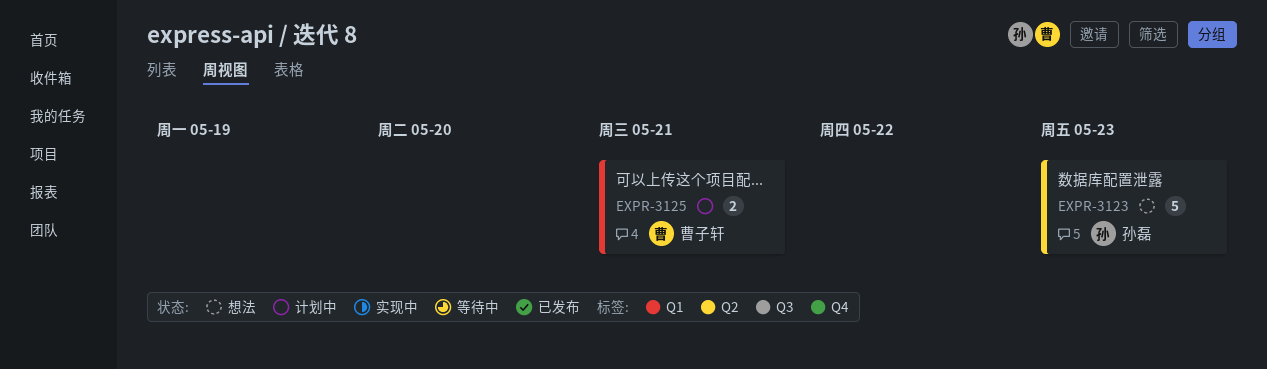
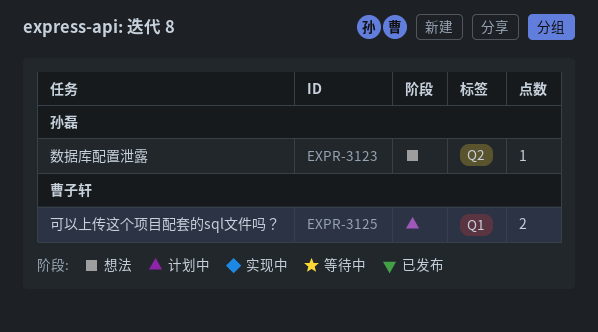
EXPR-3123, estimate: 5 -> 1

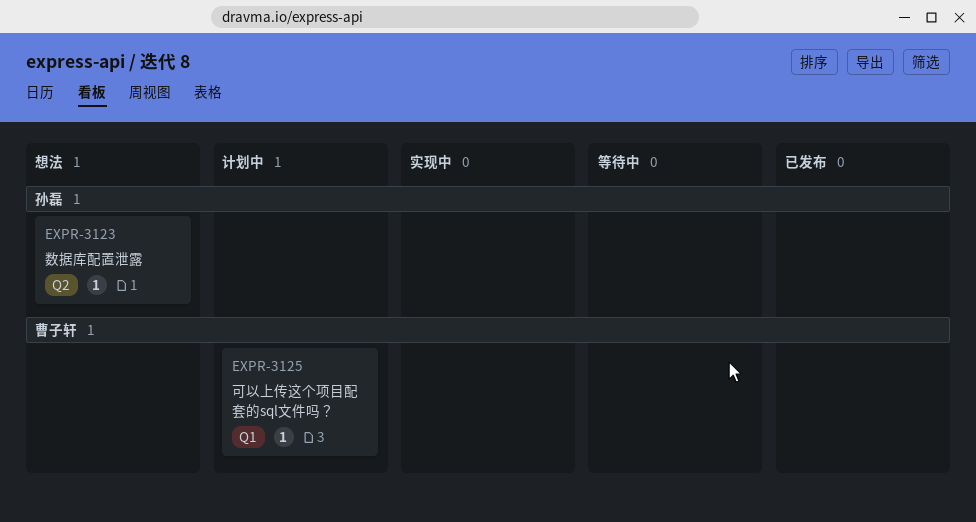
EXPR-3125, estimate: 2 -> 1

